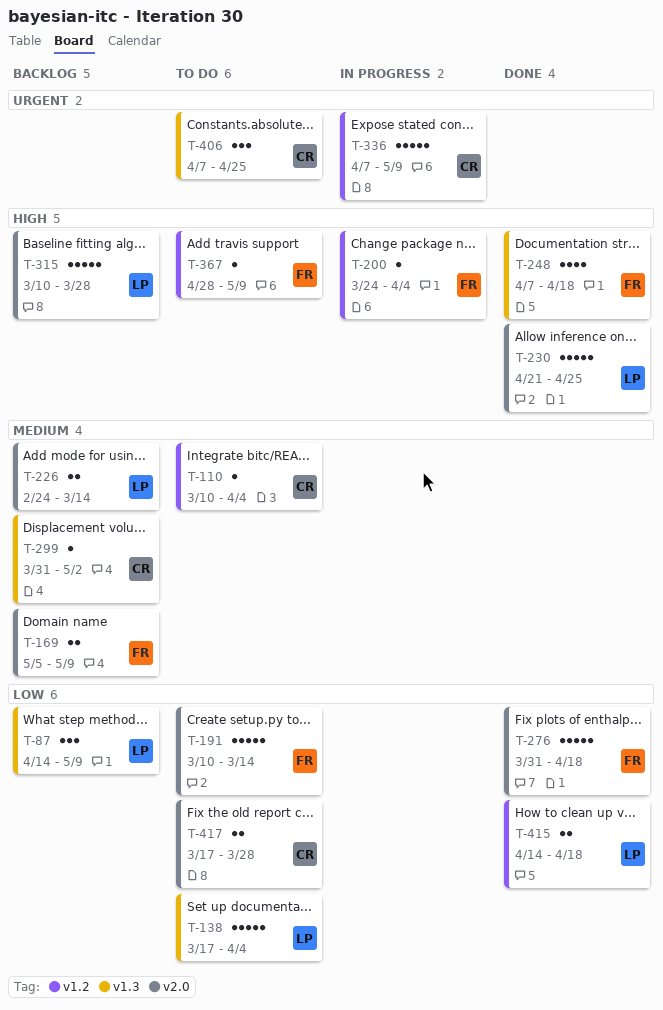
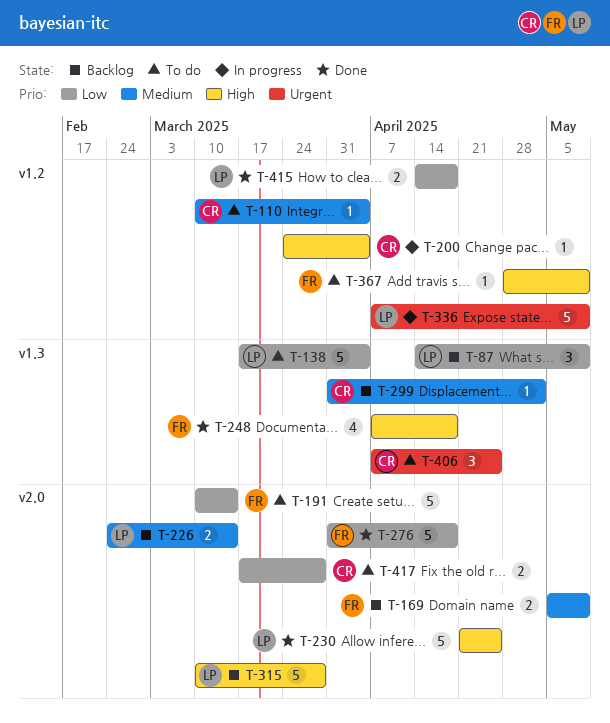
T-200, owner: FR -> CR
T-336, owner: CR -> LP

